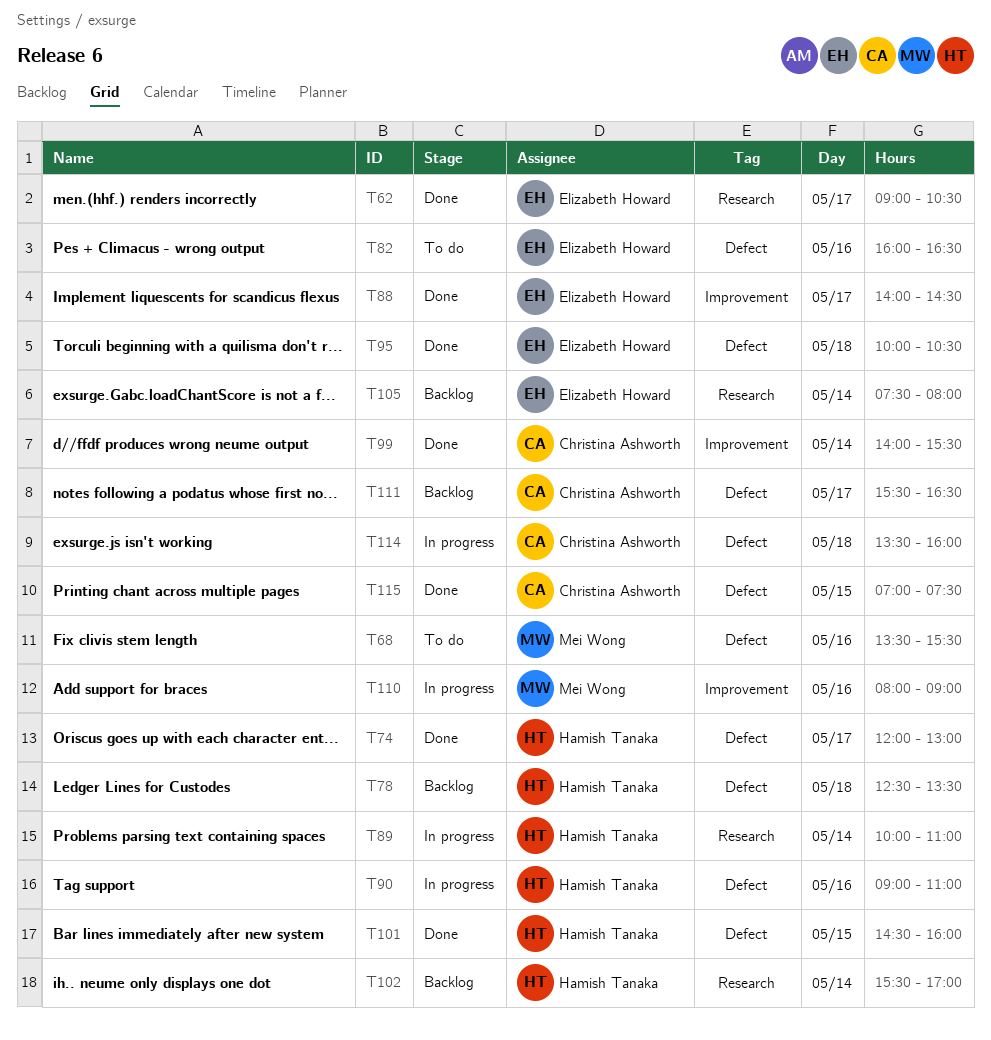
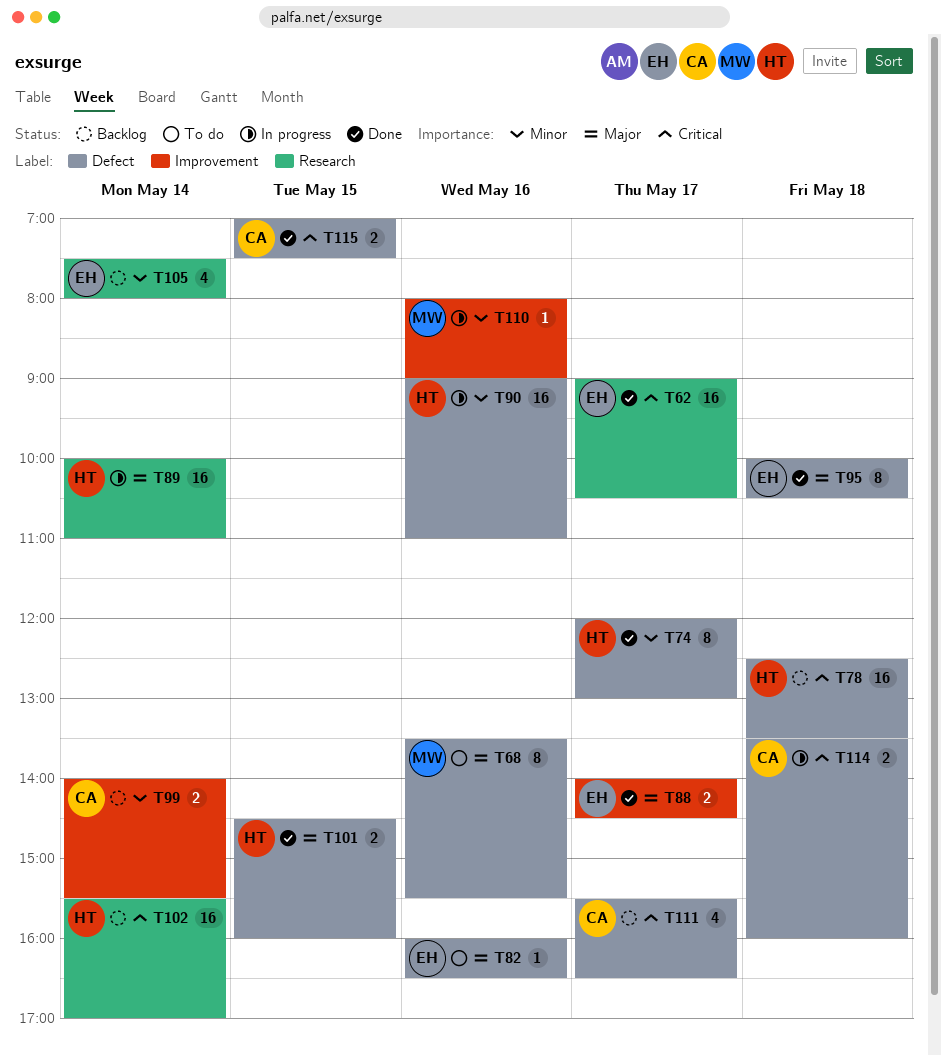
T99, status: Done -> Backlog

